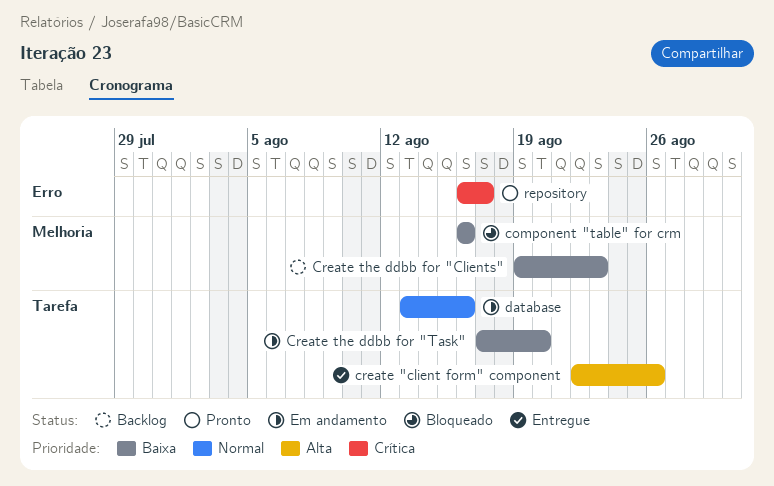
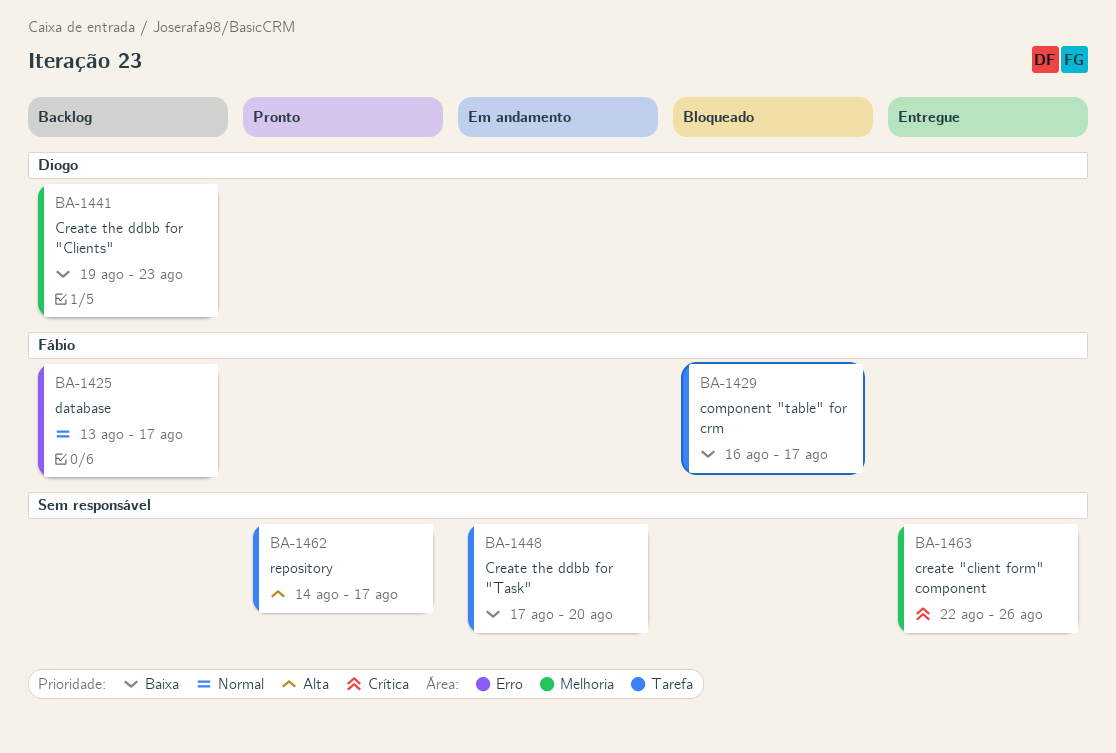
component "table" for crm, label: Melhoria -> Tarefa
component "table" for crm, due: Aug 16 -> Aug 17
create "client form" component, priority: Alta -> Crítica
create "client form" component, label: Tarefa -> Melhoria
database, status: Em andamento -> Backlog
database, label: Tarefa -> Erro
database, due: Aug 16 -> Aug 17
repository, priority: Crítica -> Alta
repository, label: Erro -> Tarefa
repository, start: Aug 16 -> Aug 14

